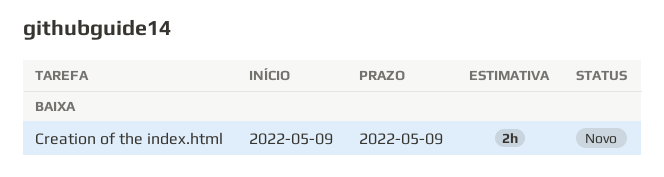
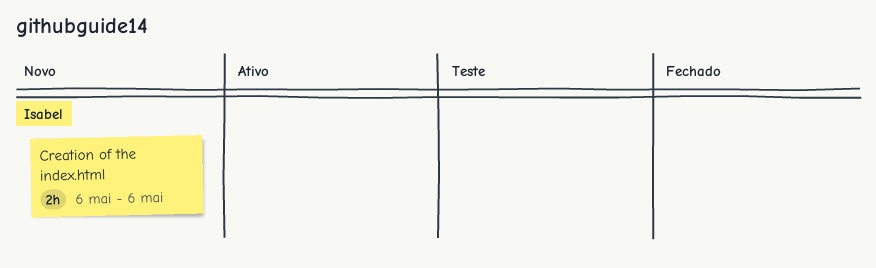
Creation of the index.html, start: May 9 -> May 6
Creation of the index.html, due: May 9 -> May 6

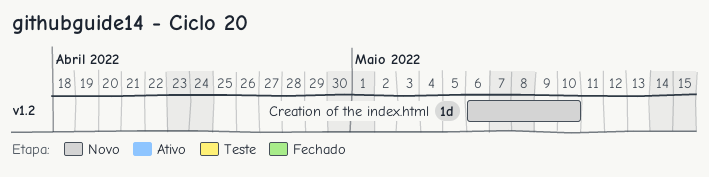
Creation of the index.html, estimate: 2h -> 1d
Creation of the index.html, due: May 6 -> May 10

